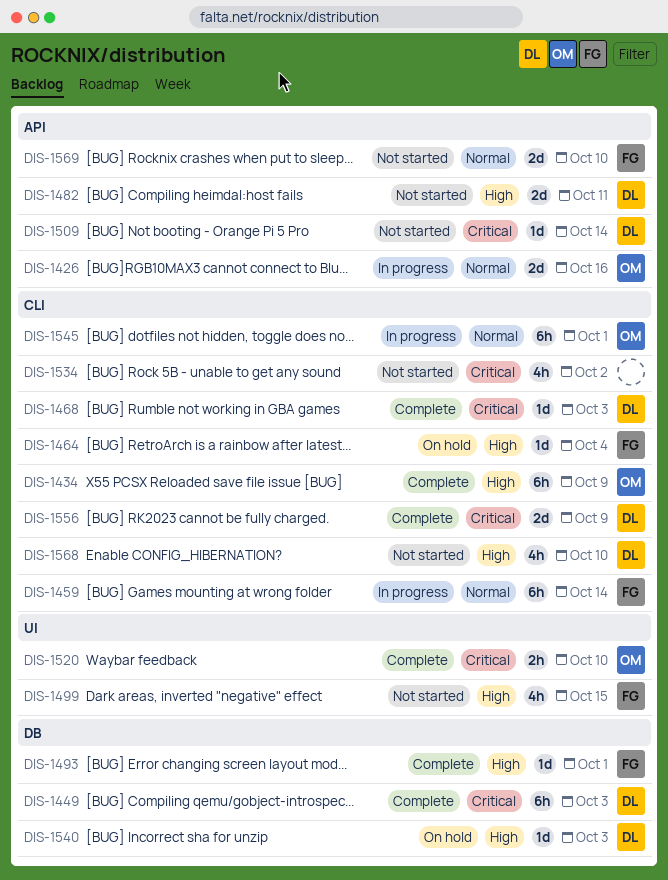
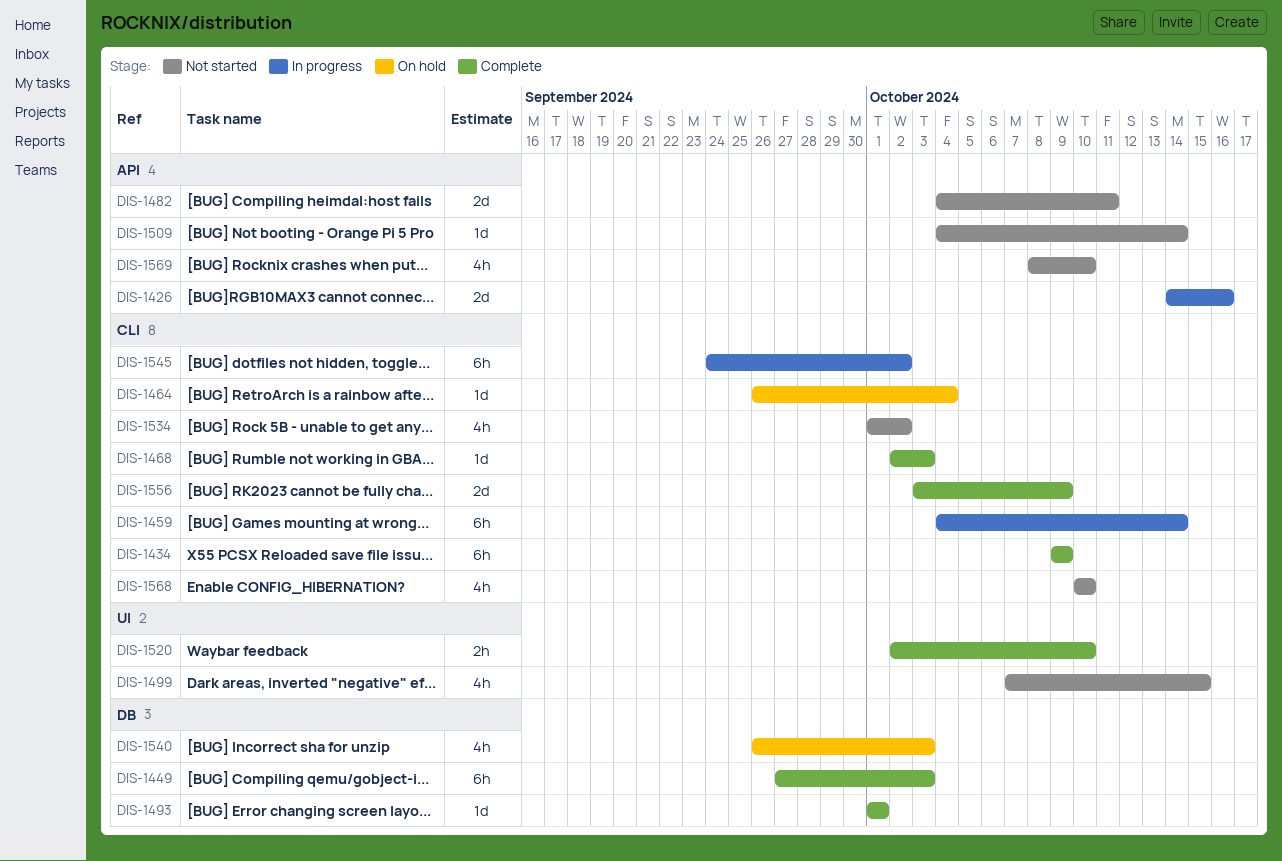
DIS-1540, estimate: 1d -> 4h
DIS-1545, due: Oct 1 -> Oct 2
DIS-1569, estimate: 2d -> 4h

